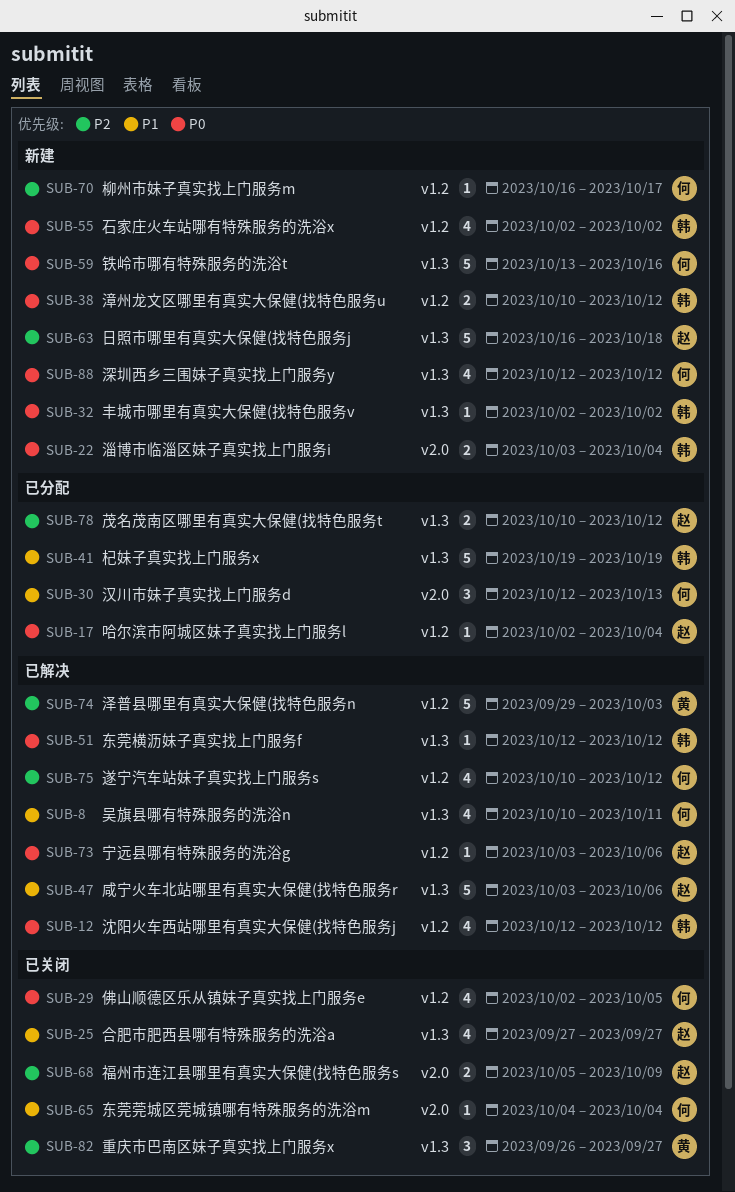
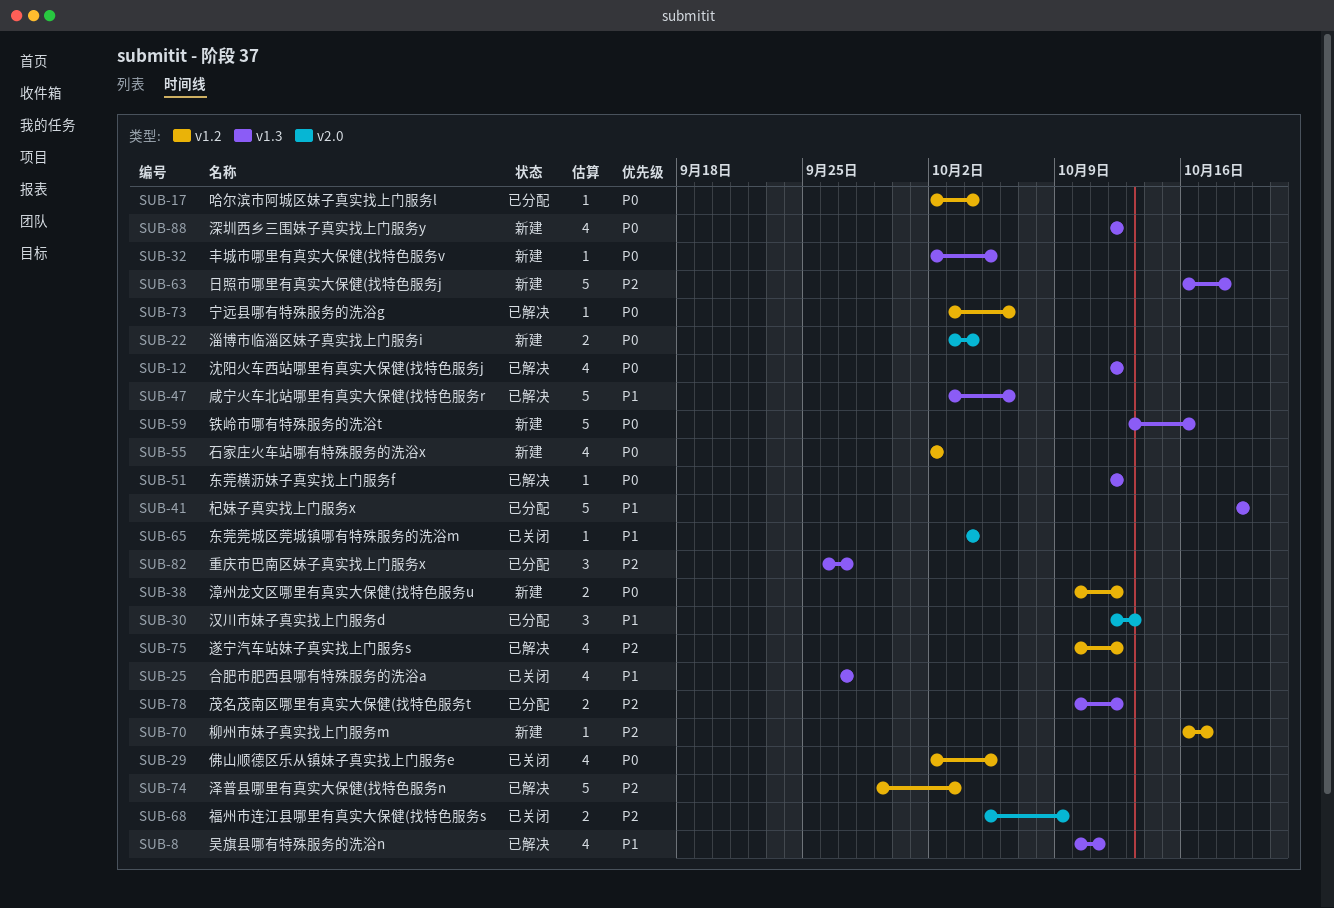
SUB-12, label: v1.2 -> v1.3
SUB-32, due: Oct 2 -> Oct 5
SUB-82, status: 已关闭 -> 已分配

